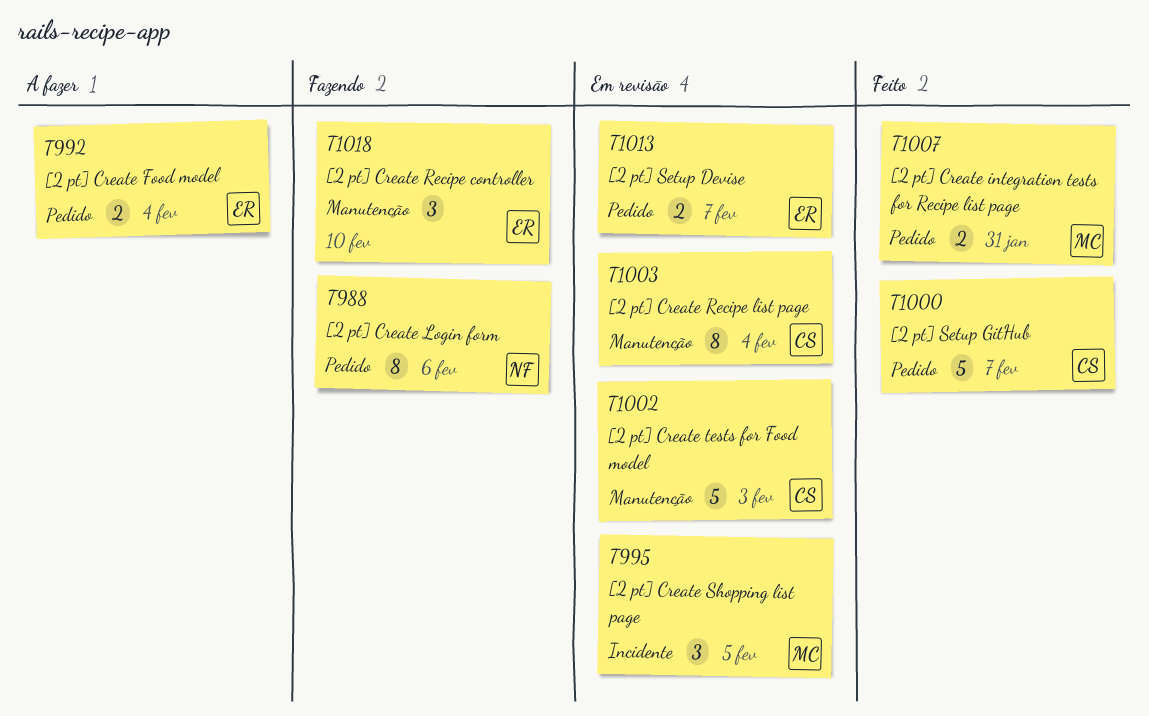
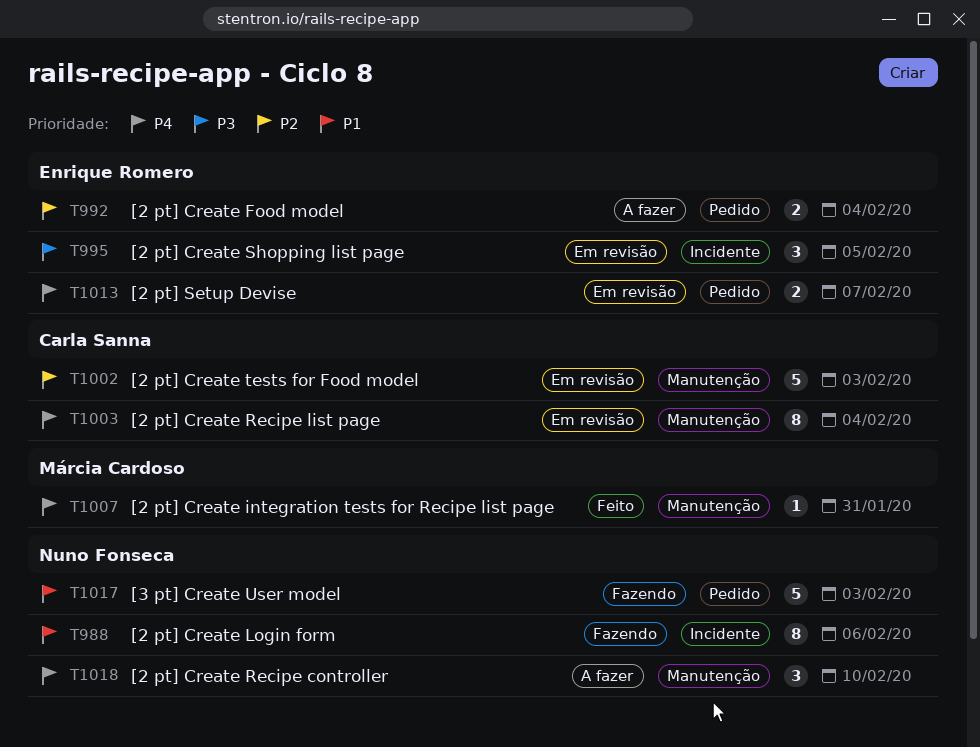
T988, label: Pedido -> Incidente
T995, owner: Márcia Cardoso -> Enrique Romero
T1000: present -> none
T1007, label: Pedido -> Manutenção
T1007, estimate: 2 -> 1
T1017: none -> present
T1018, status: Fazendo -> A fazer
T1018, owner: Enrique Romero -> Nuno Fonseca

